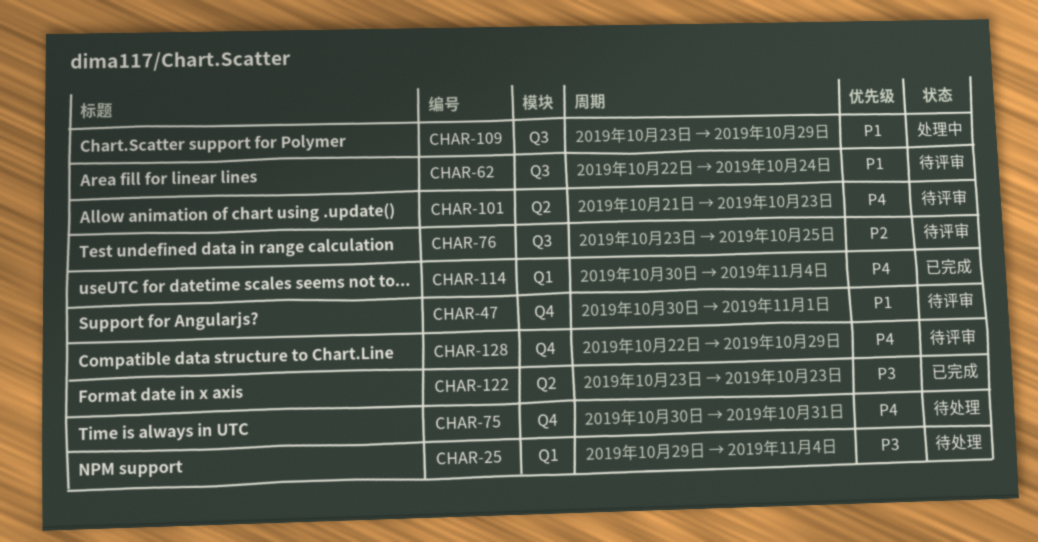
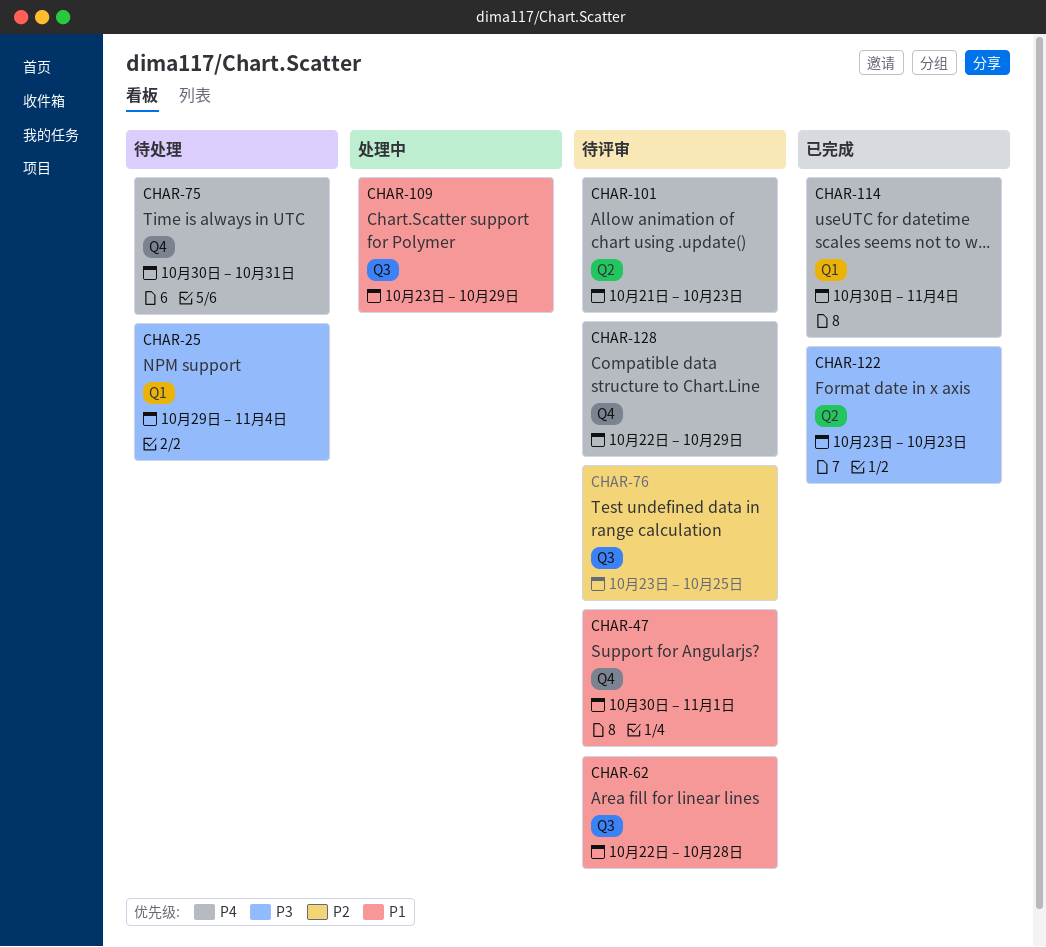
CHAR-62, due: Oct 24 -> Oct 28

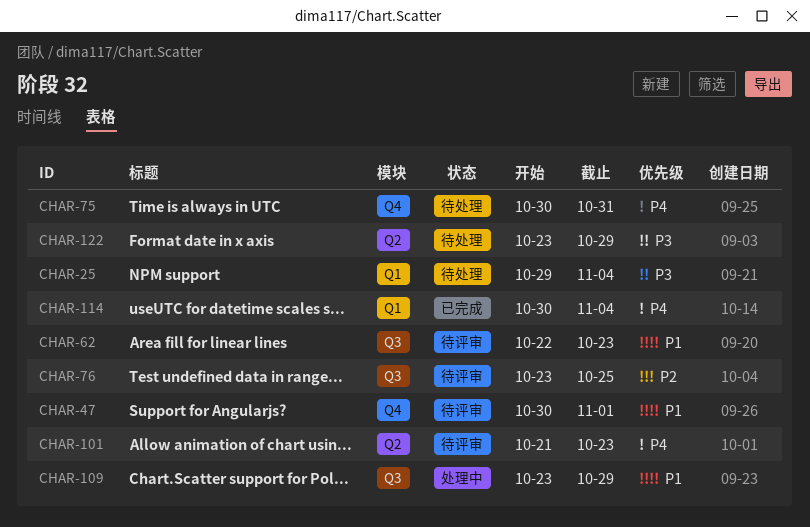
CHAR-62, due: Oct 28 -> Oct 23
CHAR-122, status: 已完成 -> 待处理
CHAR-122, due: Oct 23 -> Oct 29
CHAR-128: present -> none

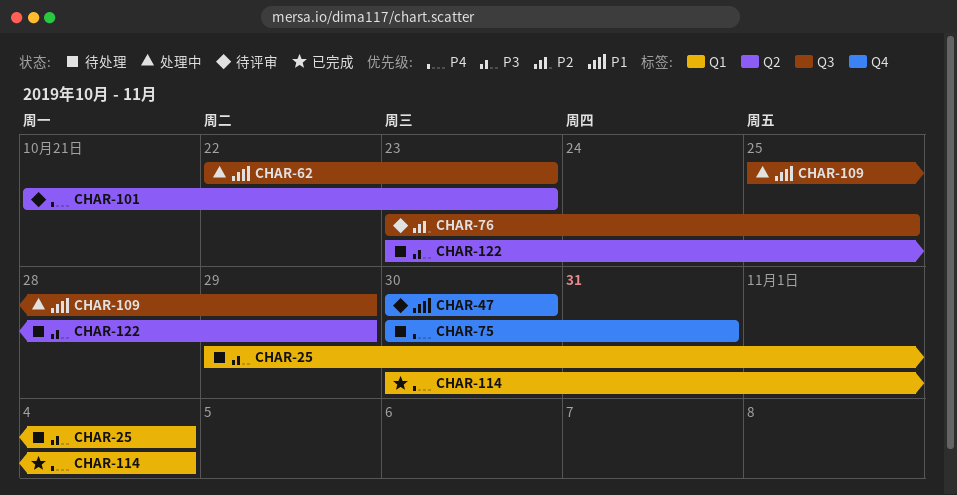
CHAR-47, due: Nov 1 -> Oct 30
CHAR-62, status: 待评审 -> 处理中
CHAR-109, start: Oct 23 -> Oct 25

